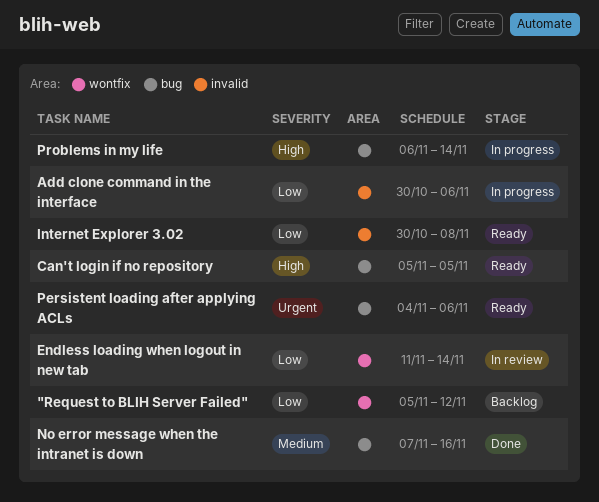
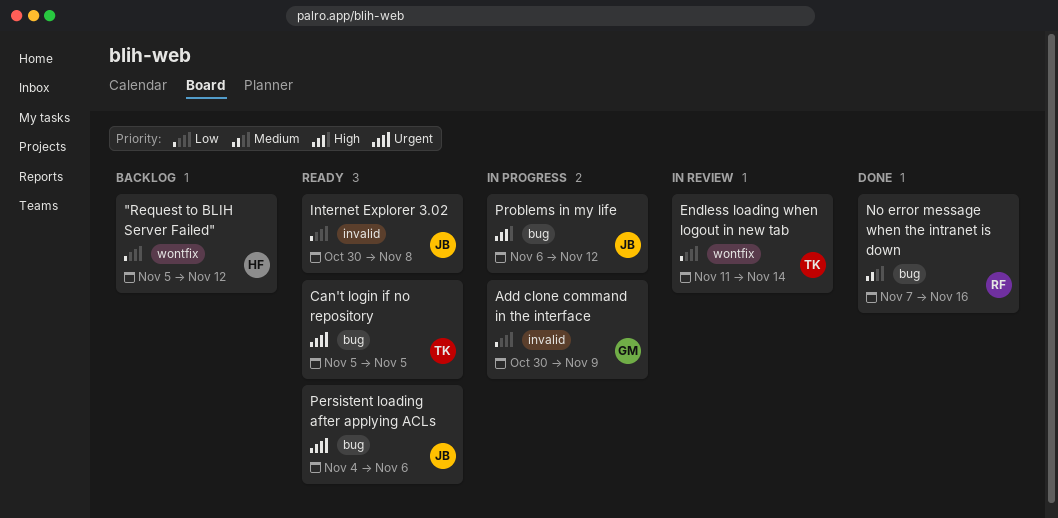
Add clone command in the interface, due: Nov 6 -> Nov 9
Can't login if no repository, priority: High -> Urgent
Problems in my life, due: Nov 14 -> Nov 12

